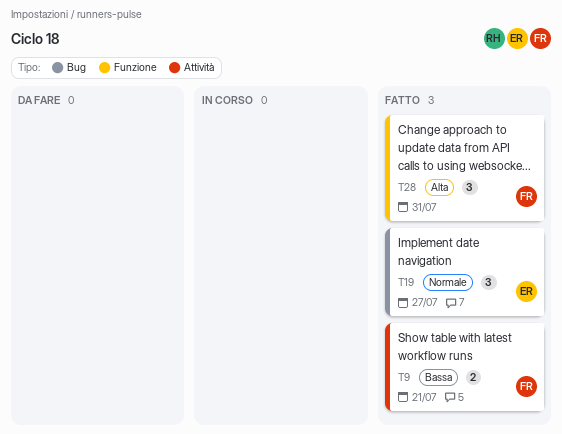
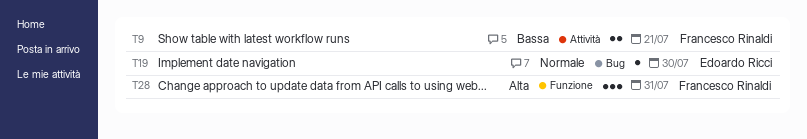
T19, estimate: 3 -> 1
T19, due: Jul 27 -> Jul 30

